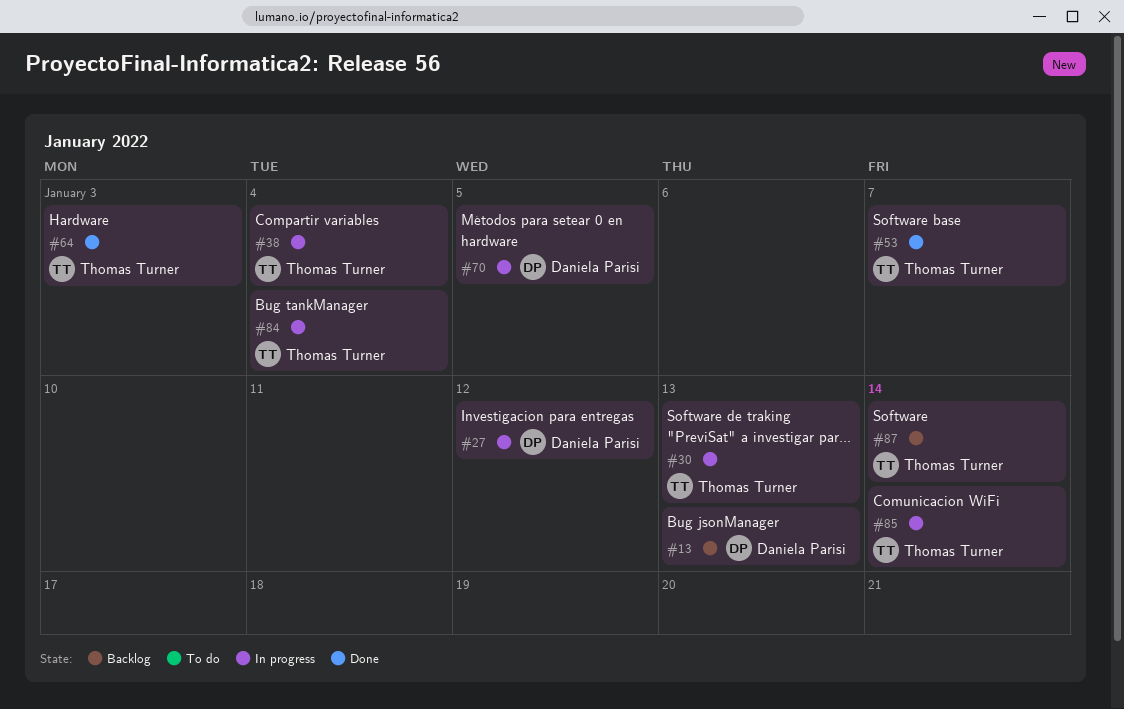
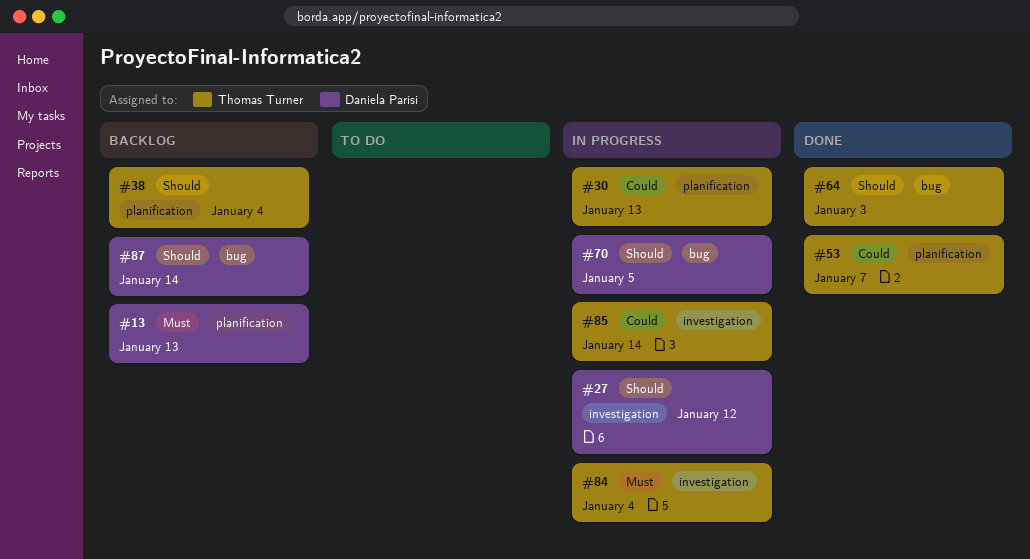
#38, status: In progress -> Backlog
#87, owner: Thomas Turner -> Daniela Parisi

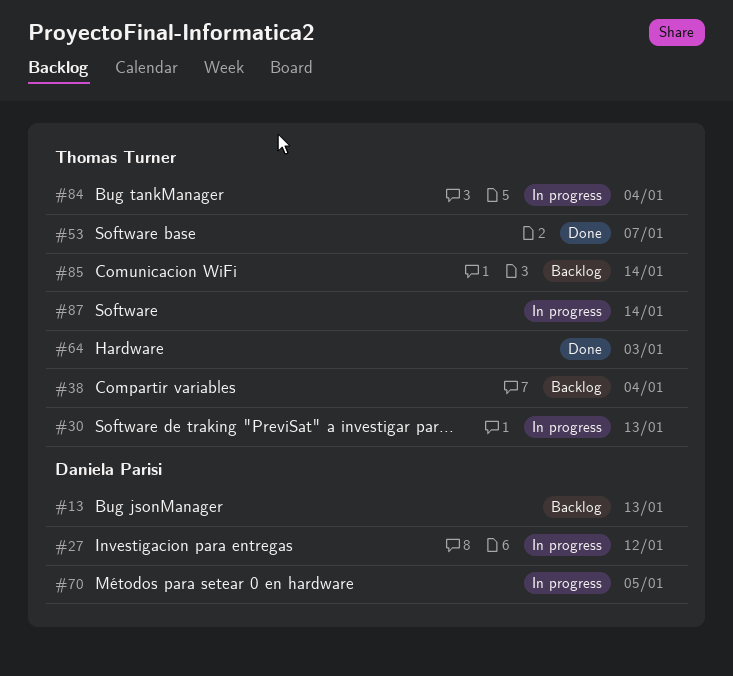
#85, status: In progress -> Backlog
#87, status: Backlog -> In progress
#87, owner: Daniela Parisi -> Thomas Turner

